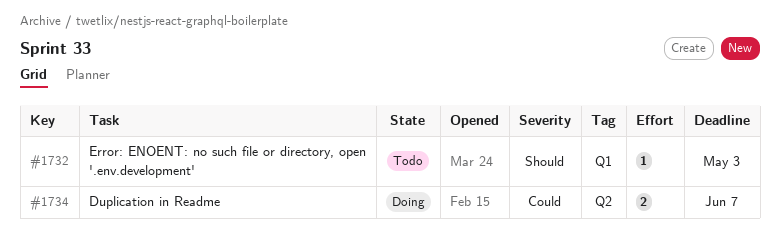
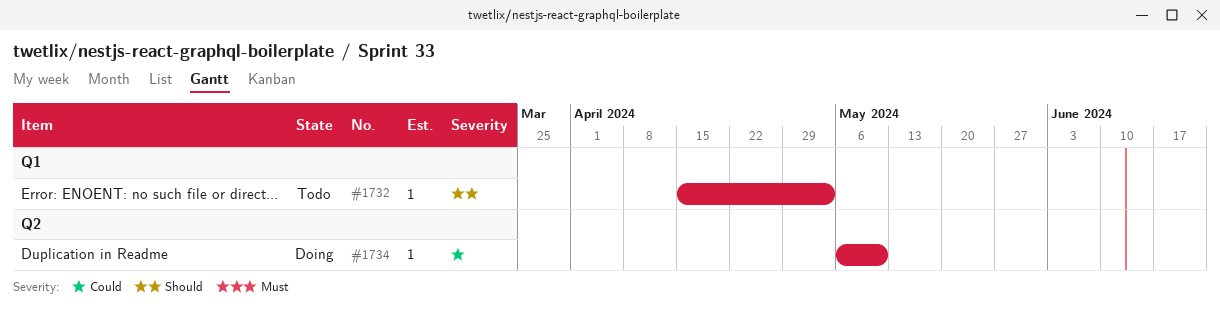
#1734, estimate: 2 -> 1
#1734, due: Jun 7 -> May 10

